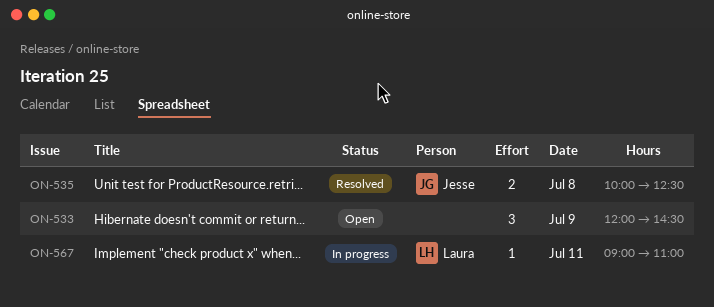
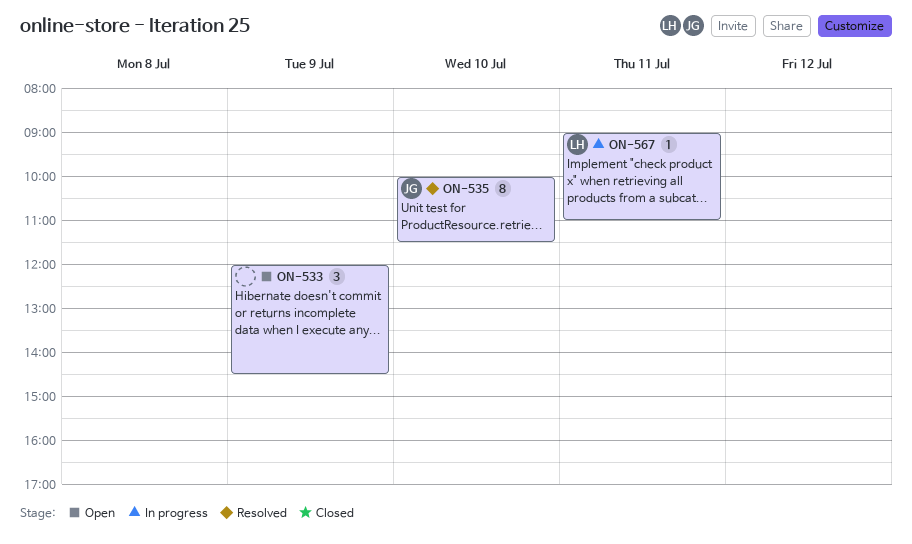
ON-535, estimate: 2 -> 8
ON-535, day: Jul 8 -> Jul 10
ON-535, ends: 12:30 -> 11:30

